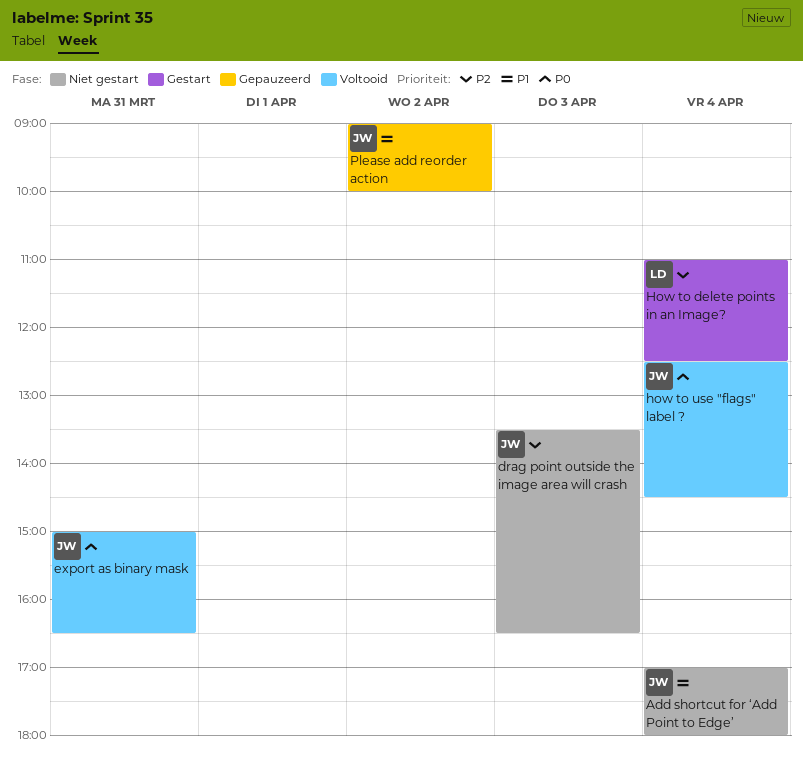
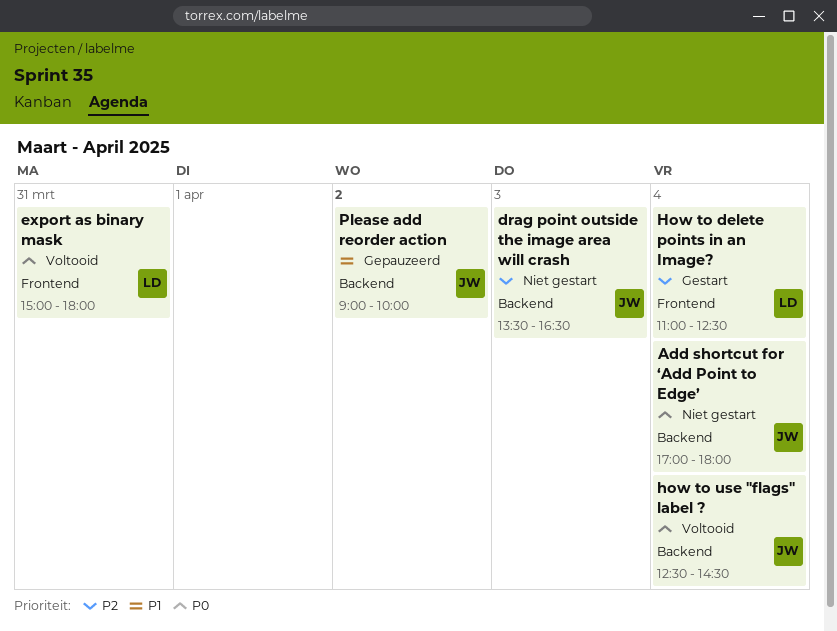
Add shortcut for ‘Add Point to Edge’, priority: P1 -> P0
export as binary mask, owner: JW -> LD
export as binary mask, ends: 16:30 -> 18:00

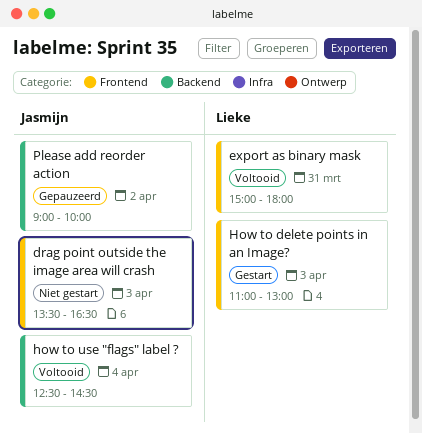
Add shortcut for ‘Add Point to Edge’: present -> none
drag point outside the image area will crash, label: Backend -> Frontend
How to delete points in an Image?, day: Apr 4 -> Apr 3
How to delete points in an Image?, ends: 12:30 -> 13:00

